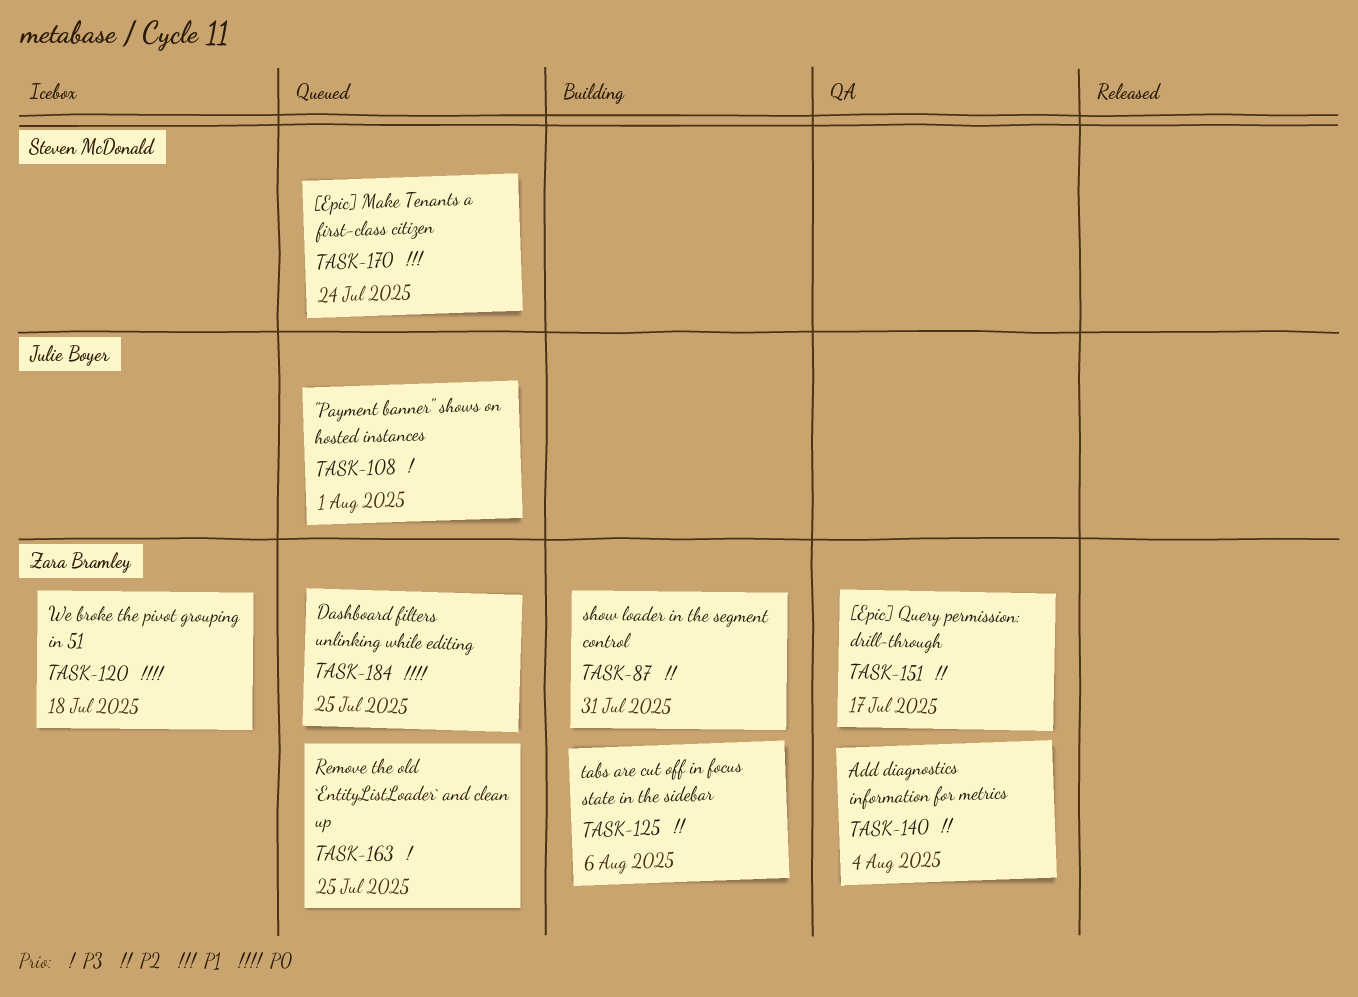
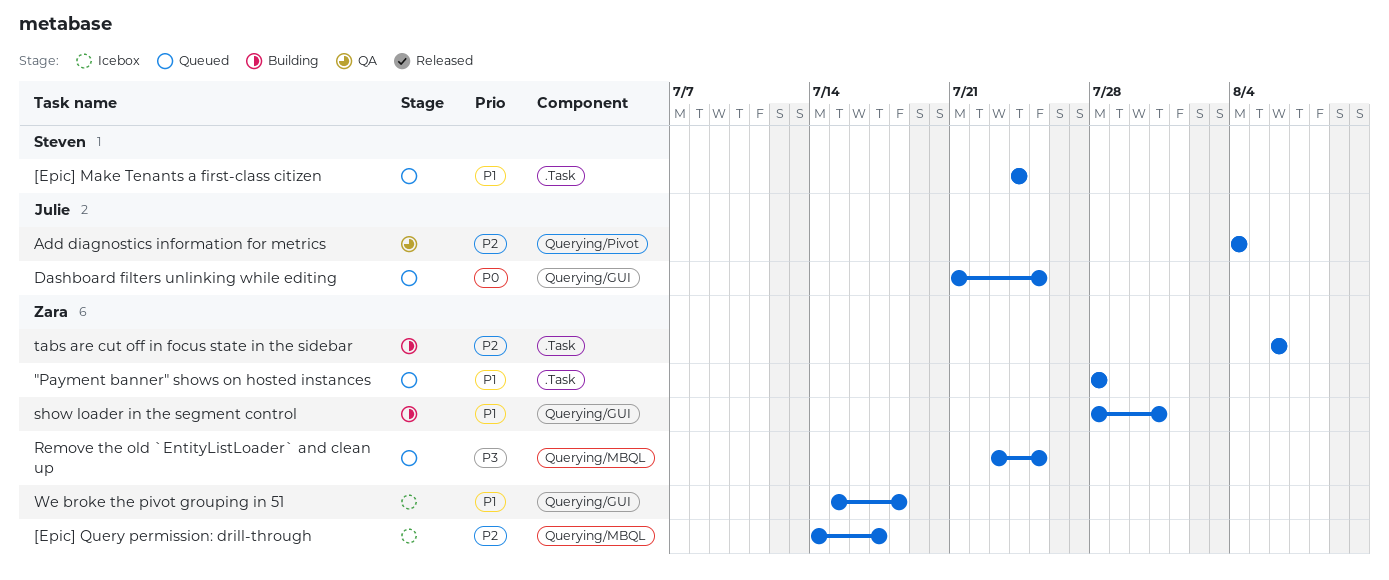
"Payment banner" shows on hosted instances, owner: Julie Boyer -> Zara Bramley
"Payment banner" shows on hosted instances, priority: P3 -> P1
"Payment banner" shows on hosted instances, due: Aug 1 -> Jul 28
[Epic] Query permission: drill-through, status: QA -> Icebox
Add diagnostics information for metrics, owner: Zara Bramley -> Julie Boyer
Dashboard filters unlinking while editing, owner: Zara Bramley -> Julie Boyer
show loader in the segment control, priority: P2 -> P1
We broke the pivot grouping in 51, priority: P0 -> P1

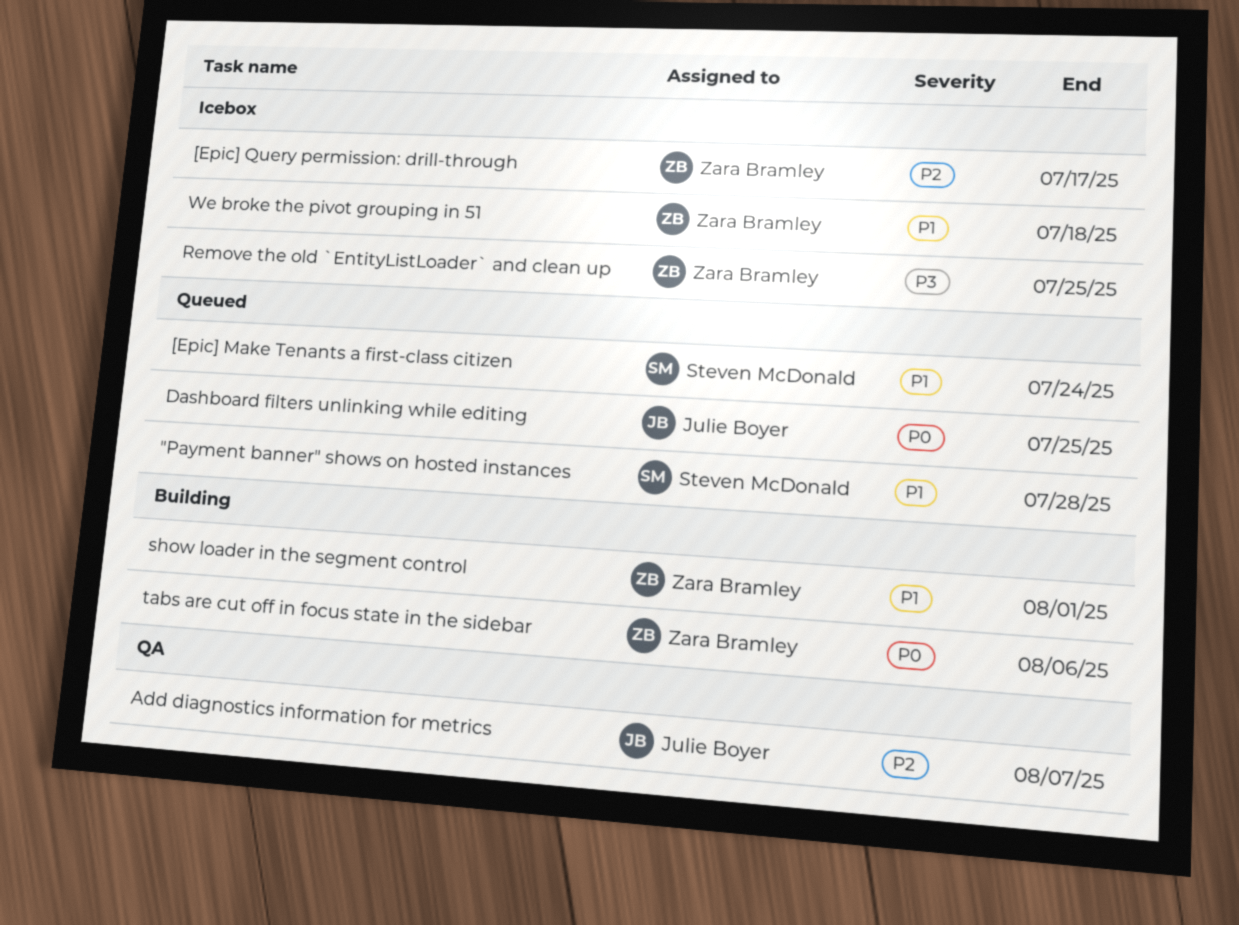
"Payment banner" shows on hosted instances, owner: Zara Bramley -> Steven McDonald
Add diagnostics information for metrics, due: Aug 4 -> Aug 7
Remove the old `EntityListLoader` and clean up, status: Queued -> Icebox
show loader in the segment control, due: Jul 31 -> Aug 1
tabs are cut off in focus state in the sidebar, priority: P2 -> P0

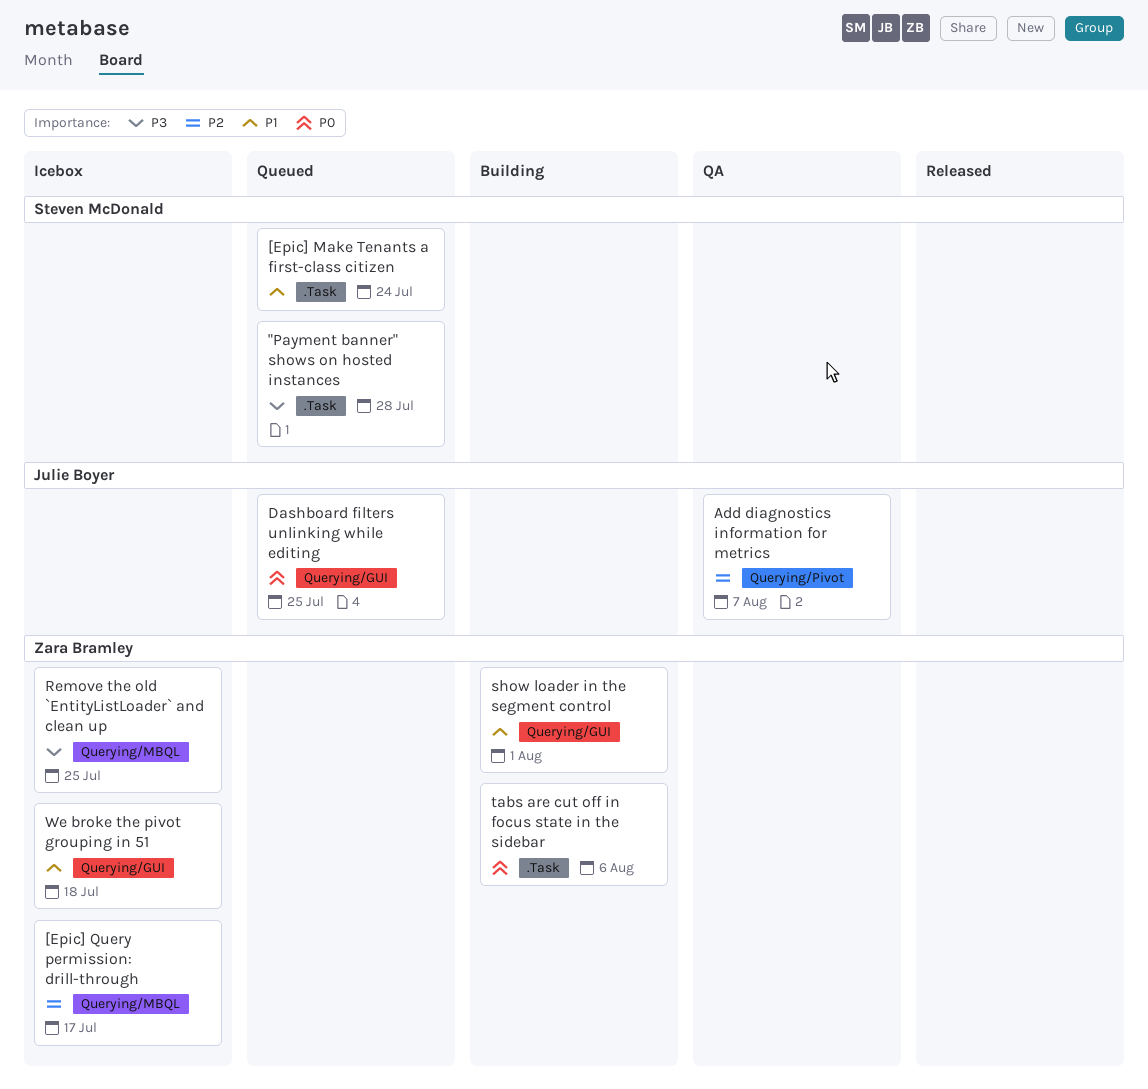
"Payment banner" shows on hosted instances, priority: P1 -> P3

